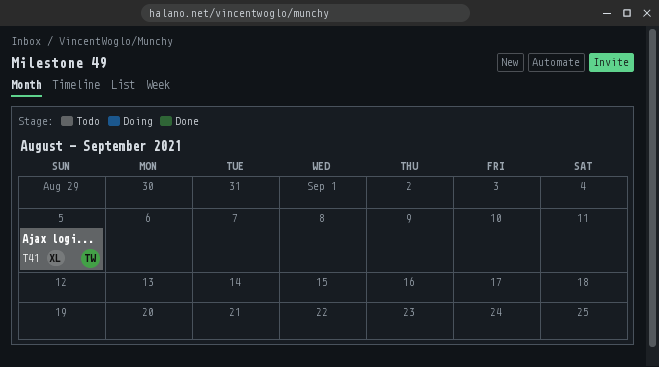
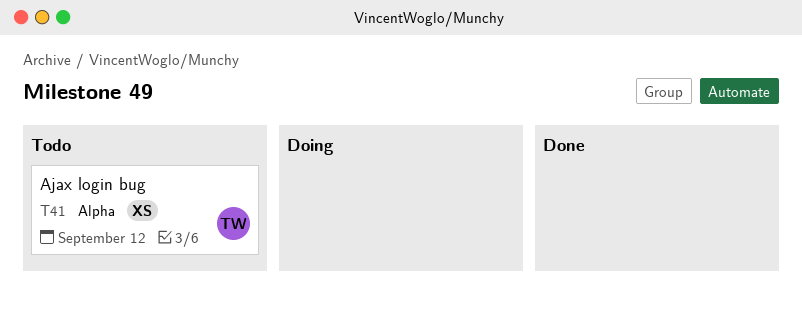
T41, estimate: XL -> XS
T41, due: Sep 5 -> Sep 12

